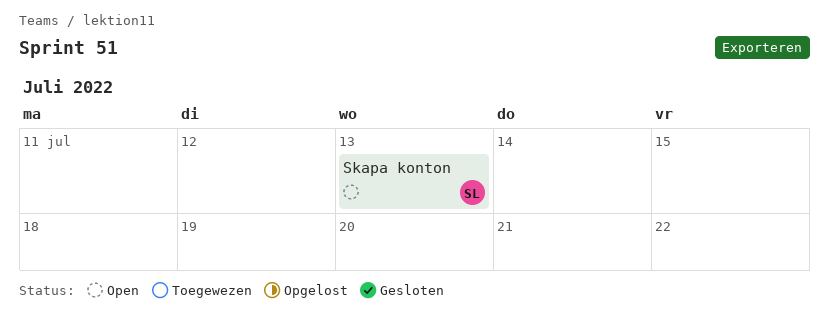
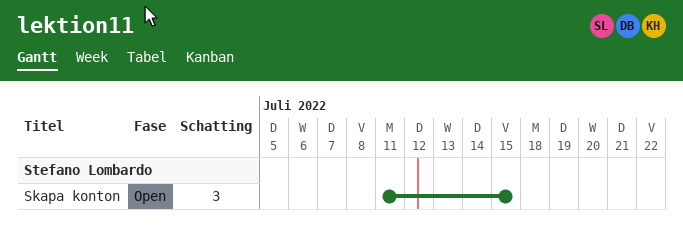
Skapa konton, due: Jul 13 -> Jul 15

